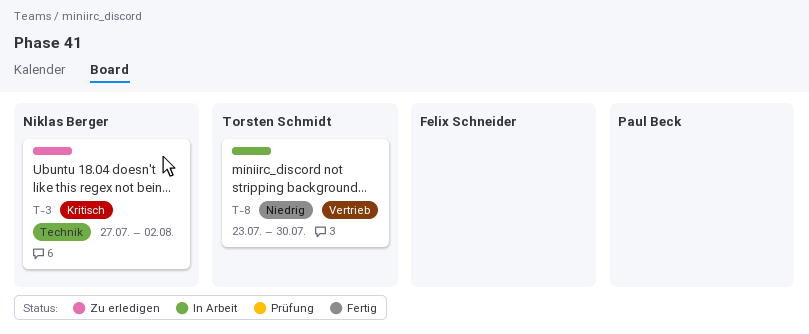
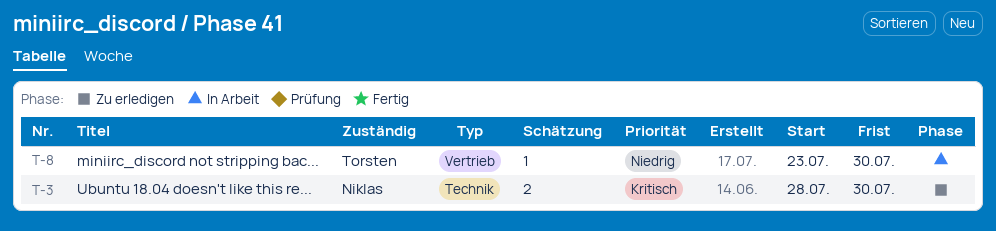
T-3, start: Jul 27 -> Jul 28
T-3, due: Aug 2 -> Jul 30

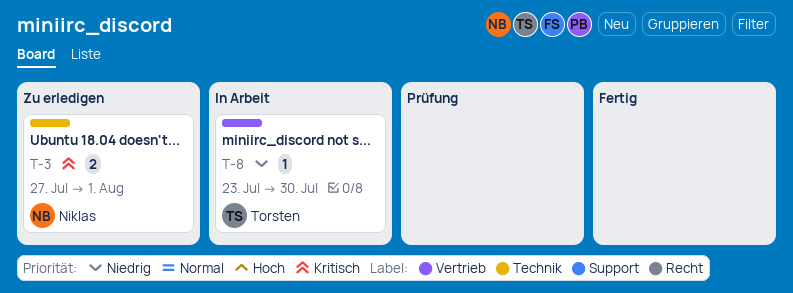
T-3, start: Jul 28 -> Jul 27
T-3, due: Jul 30 -> Aug 1

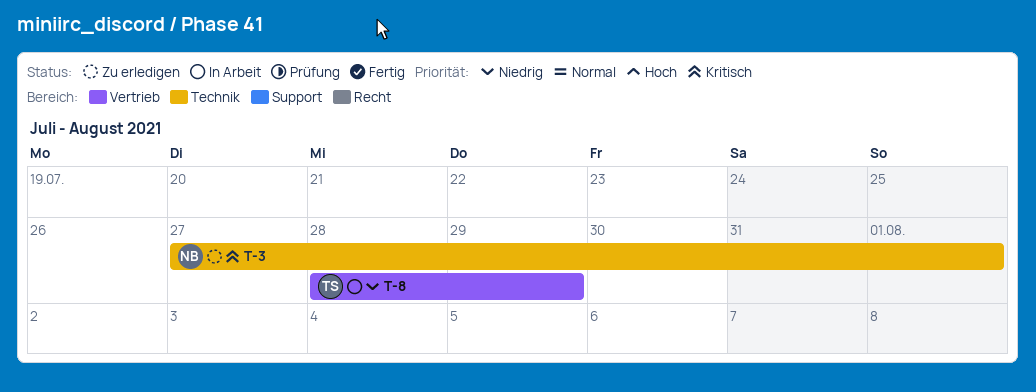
T-8, start: Jul 23 -> Jul 28
T-8, due: Jul 30 -> Jul 29

